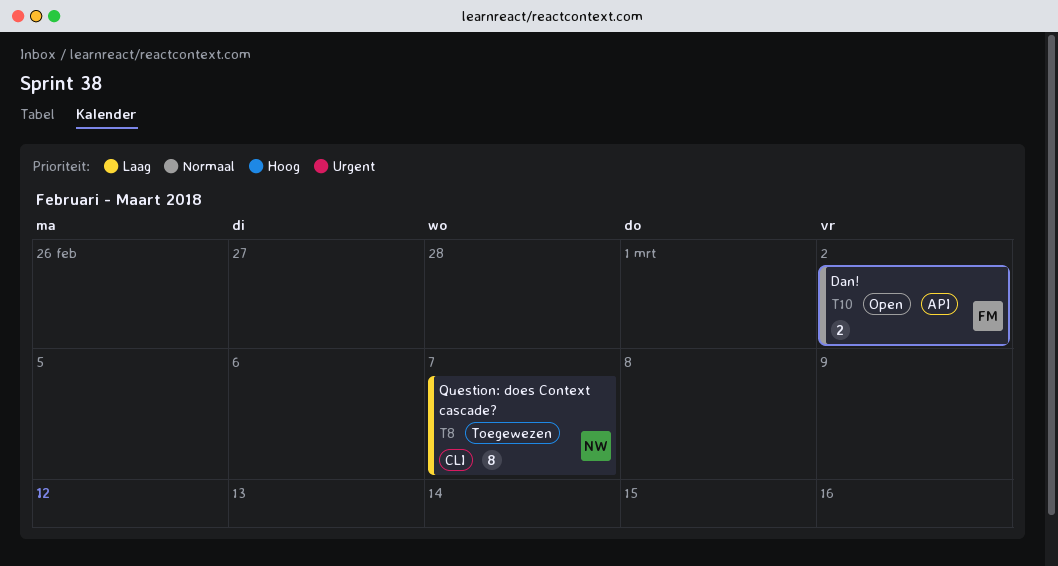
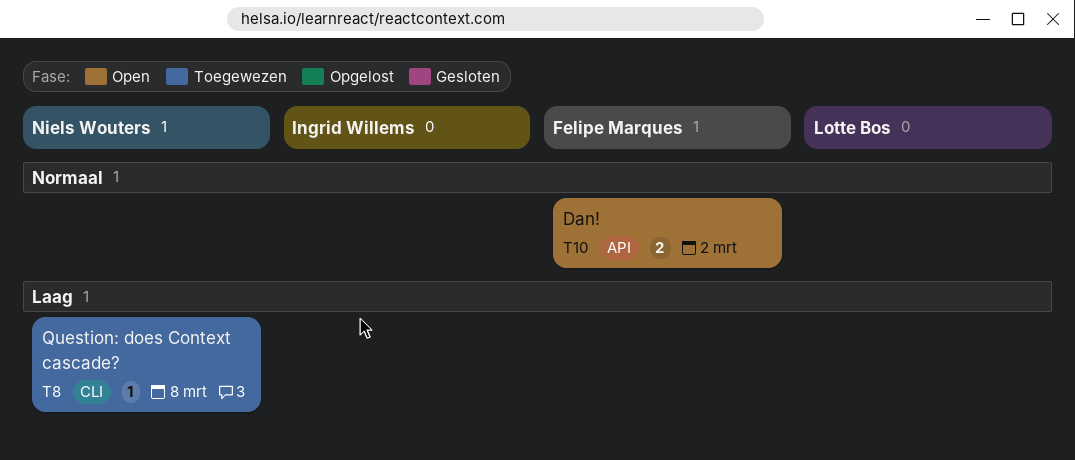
T8, estimate: 8 -> 1
T8, due: Mar 7 -> Mar 8

